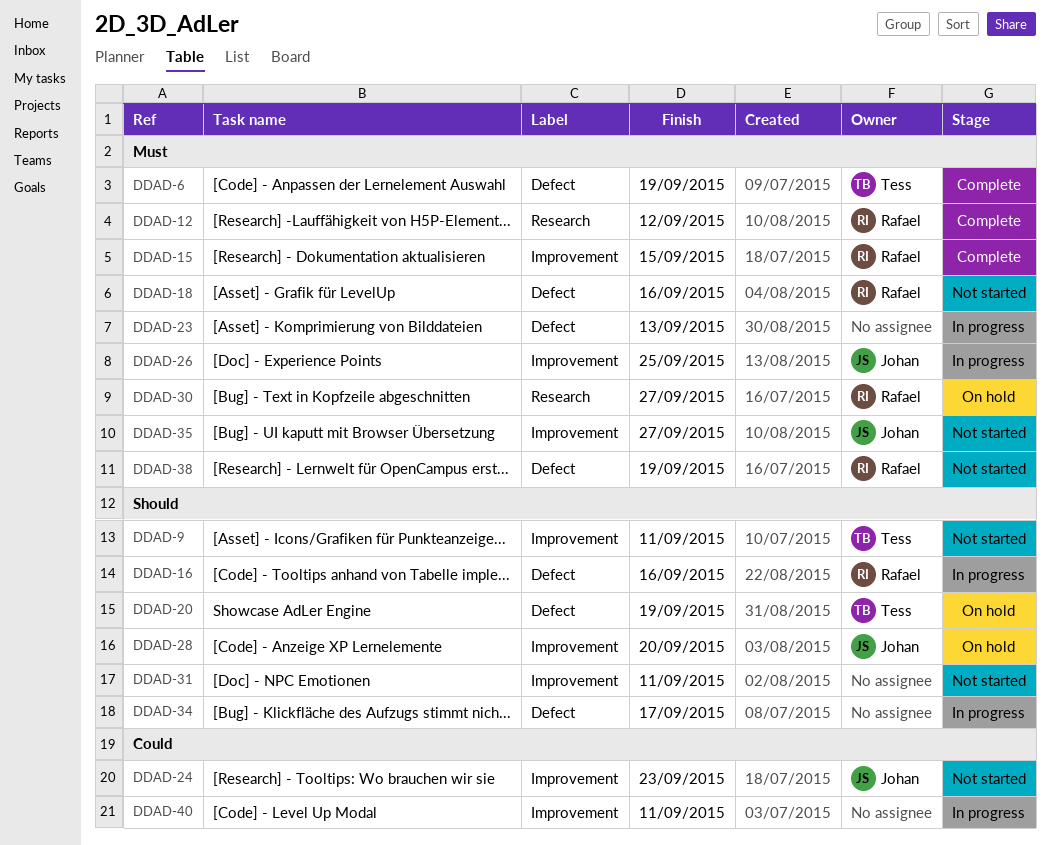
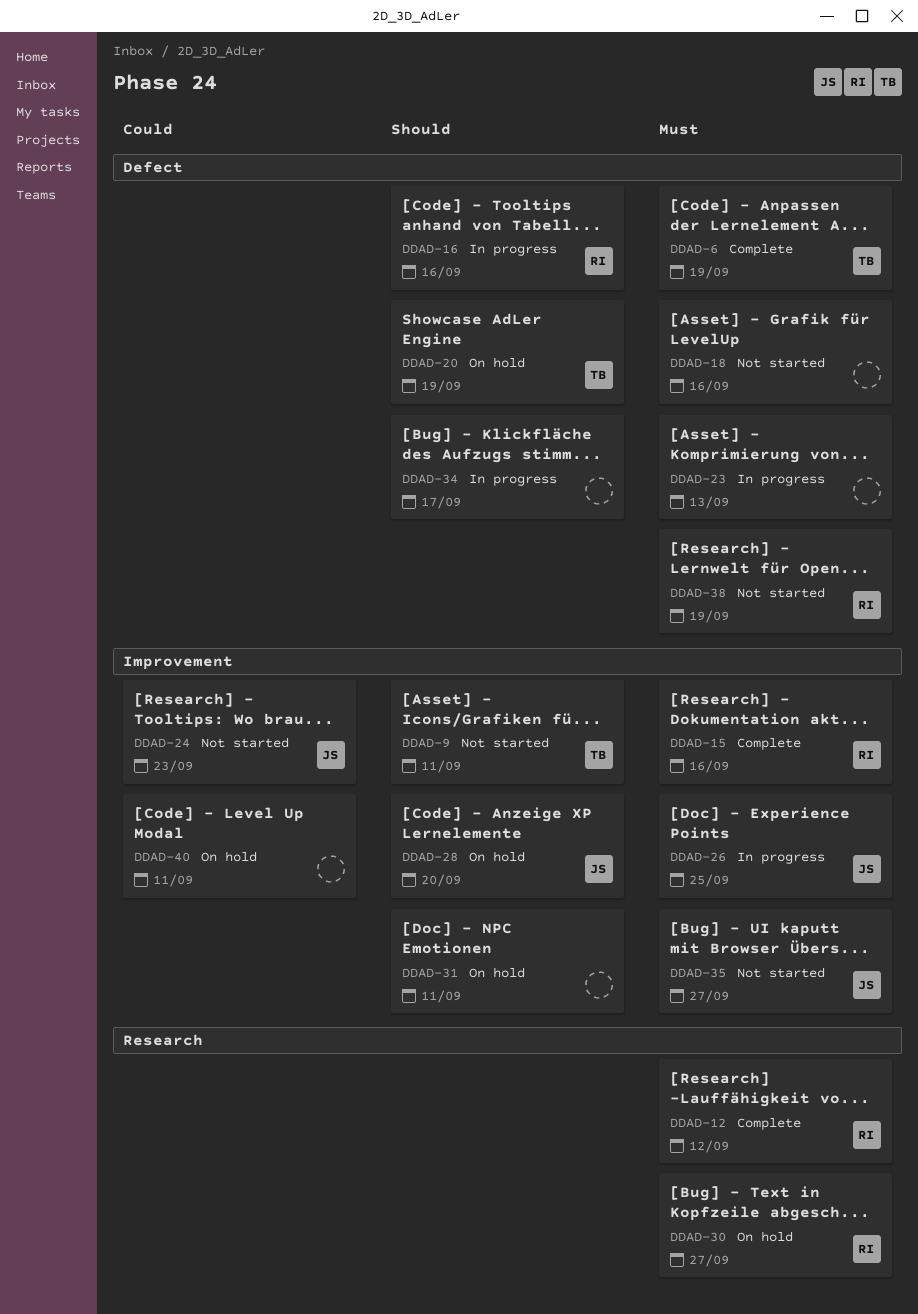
DDAD-15, due: Sep 15 -> Sep 16
DDAD-18, owner: Rafael -> none
DDAD-31, status: Not started -> On hold
DDAD-40, status: In progress -> On hold

